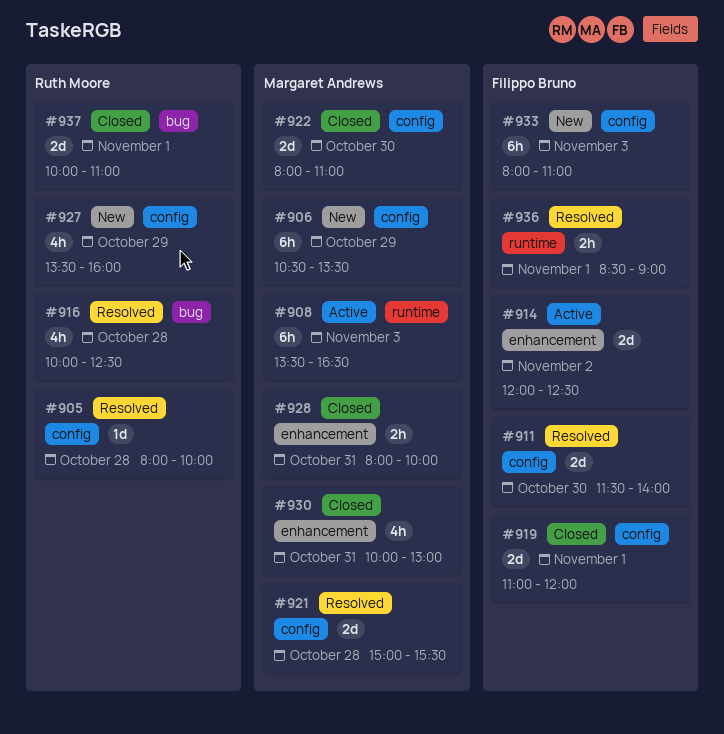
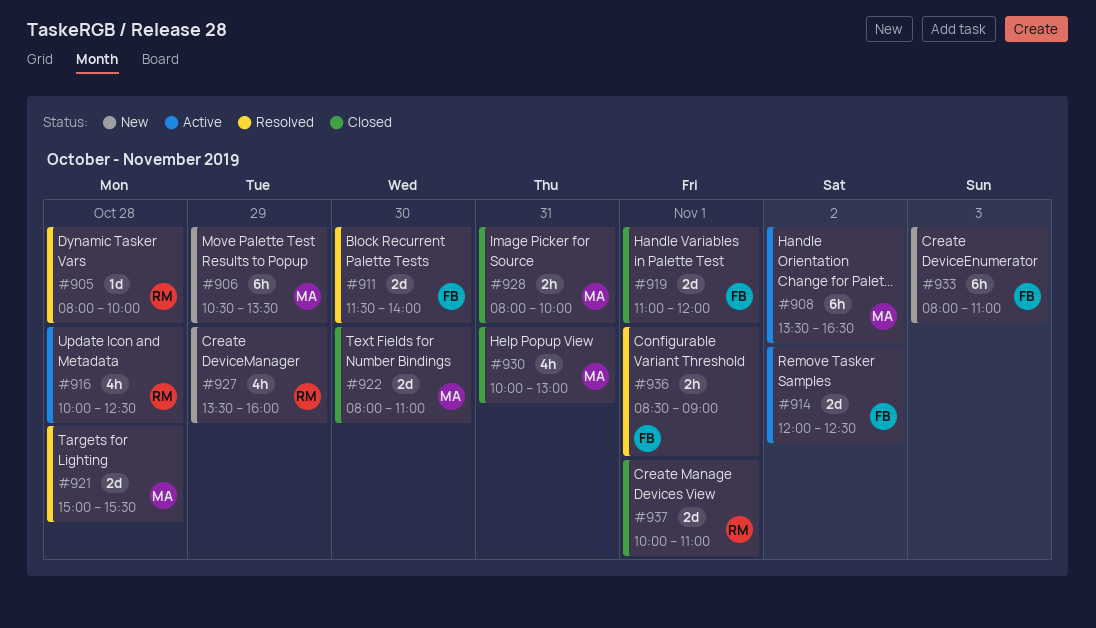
#908, day: Nov 3 -> Nov 2
#916, status: Resolved -> Active

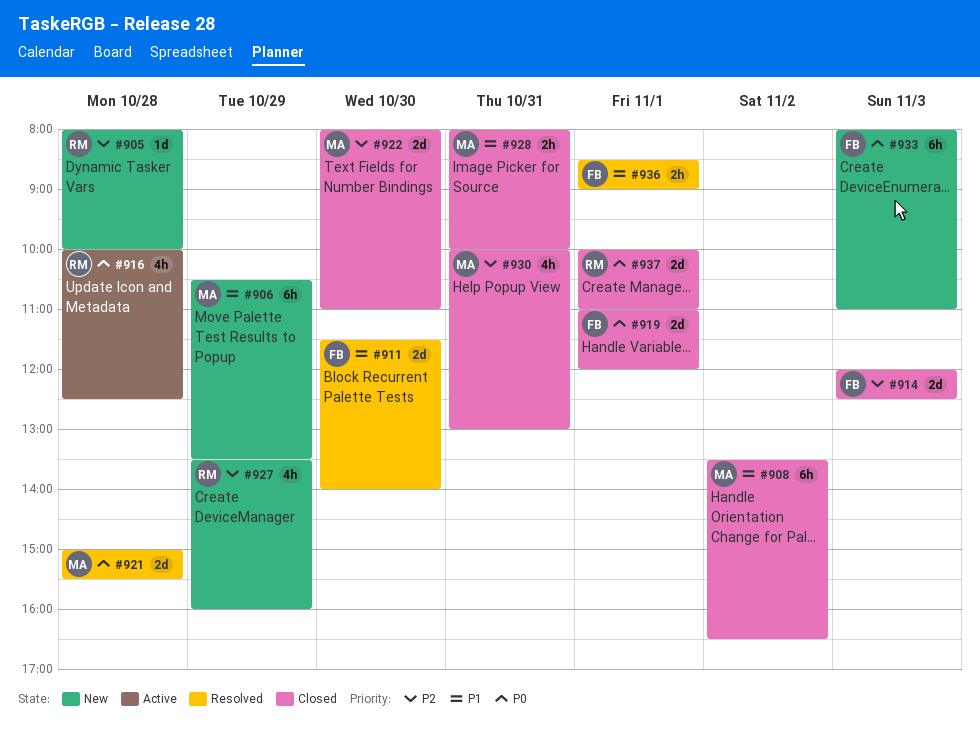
#905, status: Resolved -> New
#908, status: Active -> Closed
#914, status: Active -> Closed
#914, day: Nov 2 -> Nov 3

